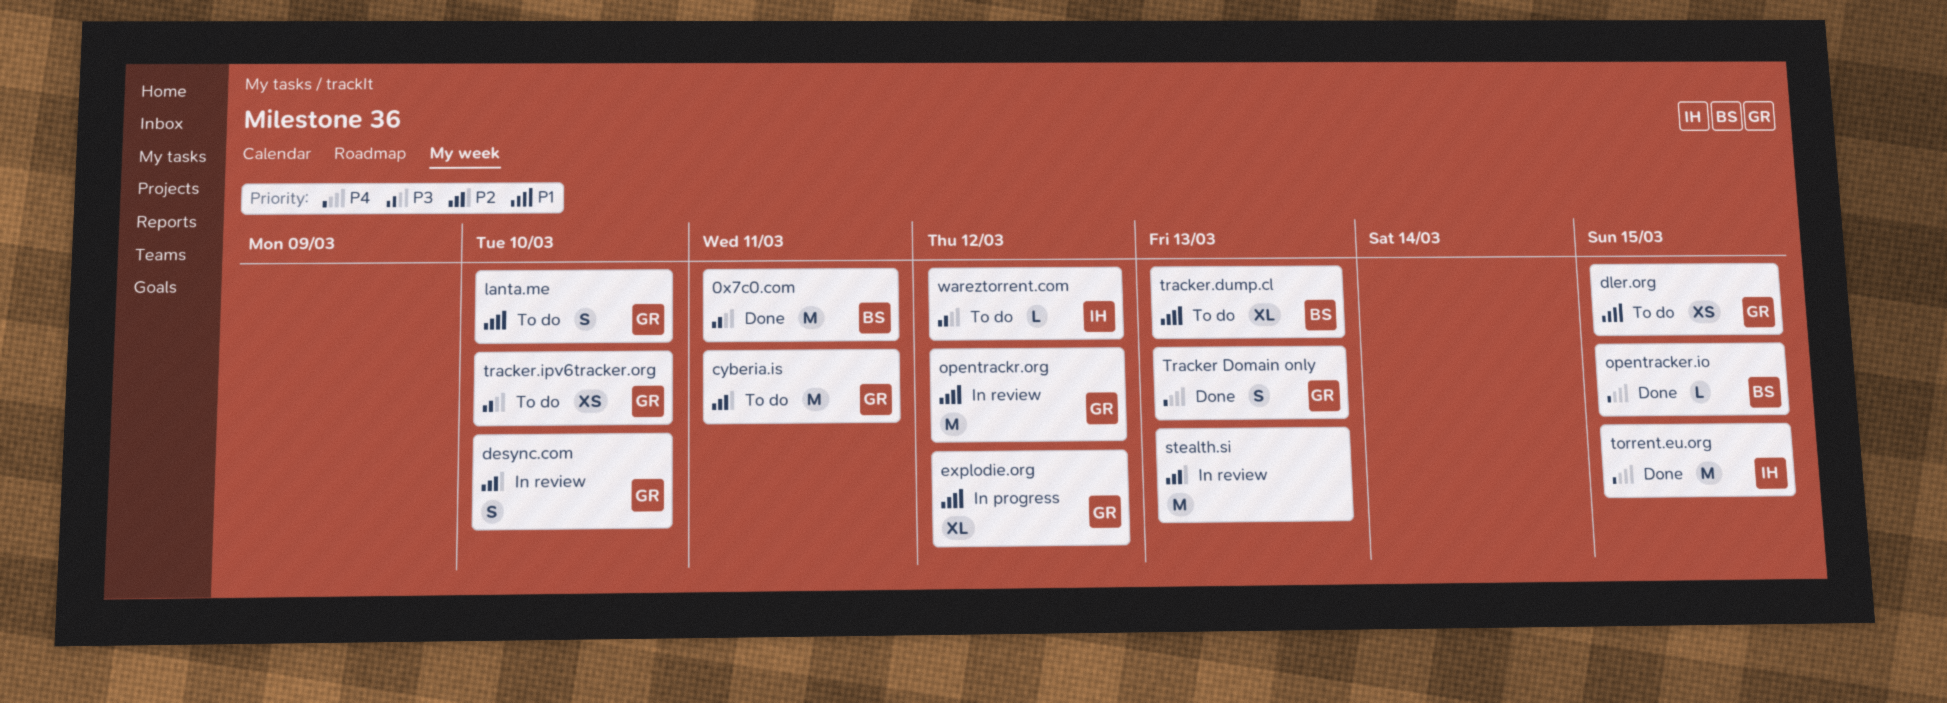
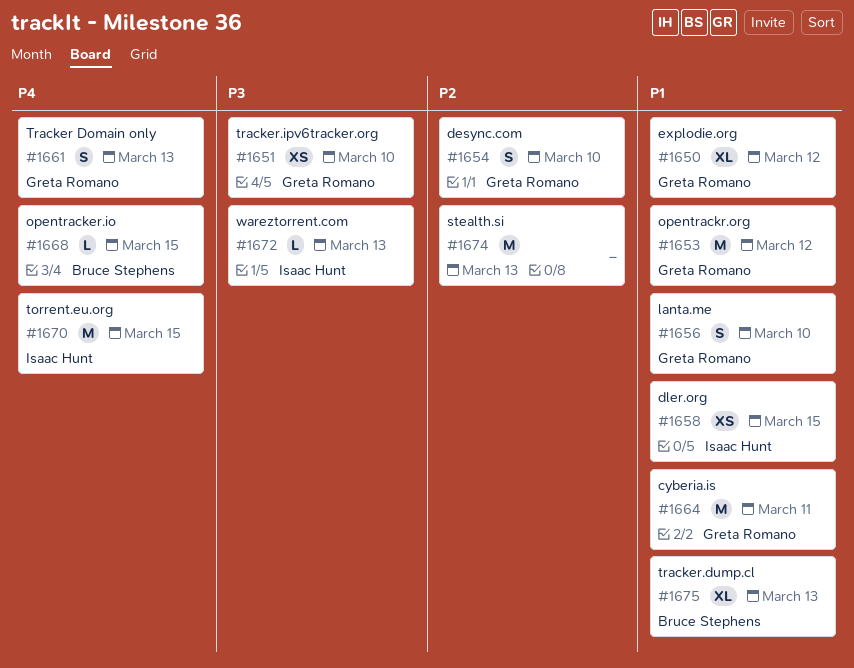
0x7c0.com: present -> none
cyberia.is, priority: P2 -> P1
dler.org, owner: Greta Romano -> Isaac Hunt
wareztorrent.com, due: Mar 12 -> Mar 13

